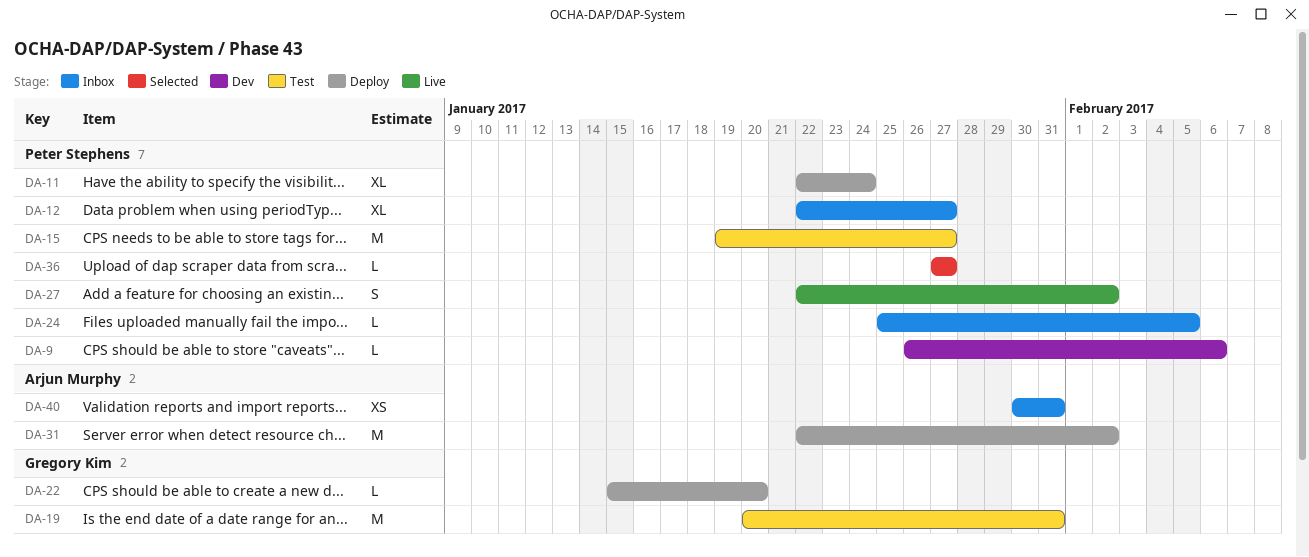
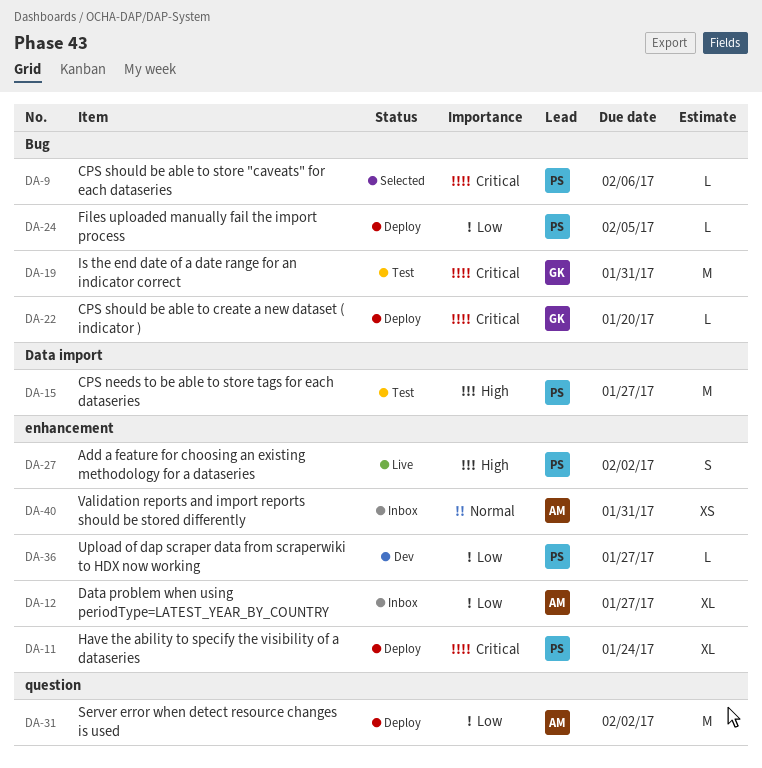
DA-9, status: Dev -> Selected
DA-12, owner: Peter Stephens -> Arjun Murphy
DA-24, status: Inbox -> Deploy
DA-36, status: Selected -> Dev

